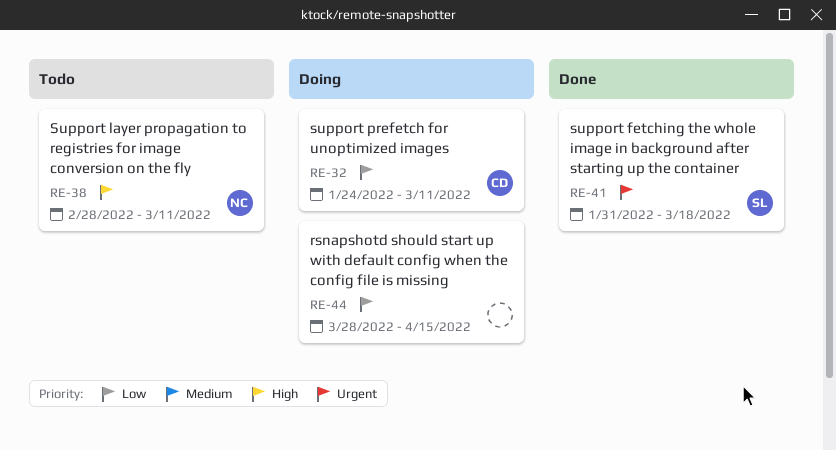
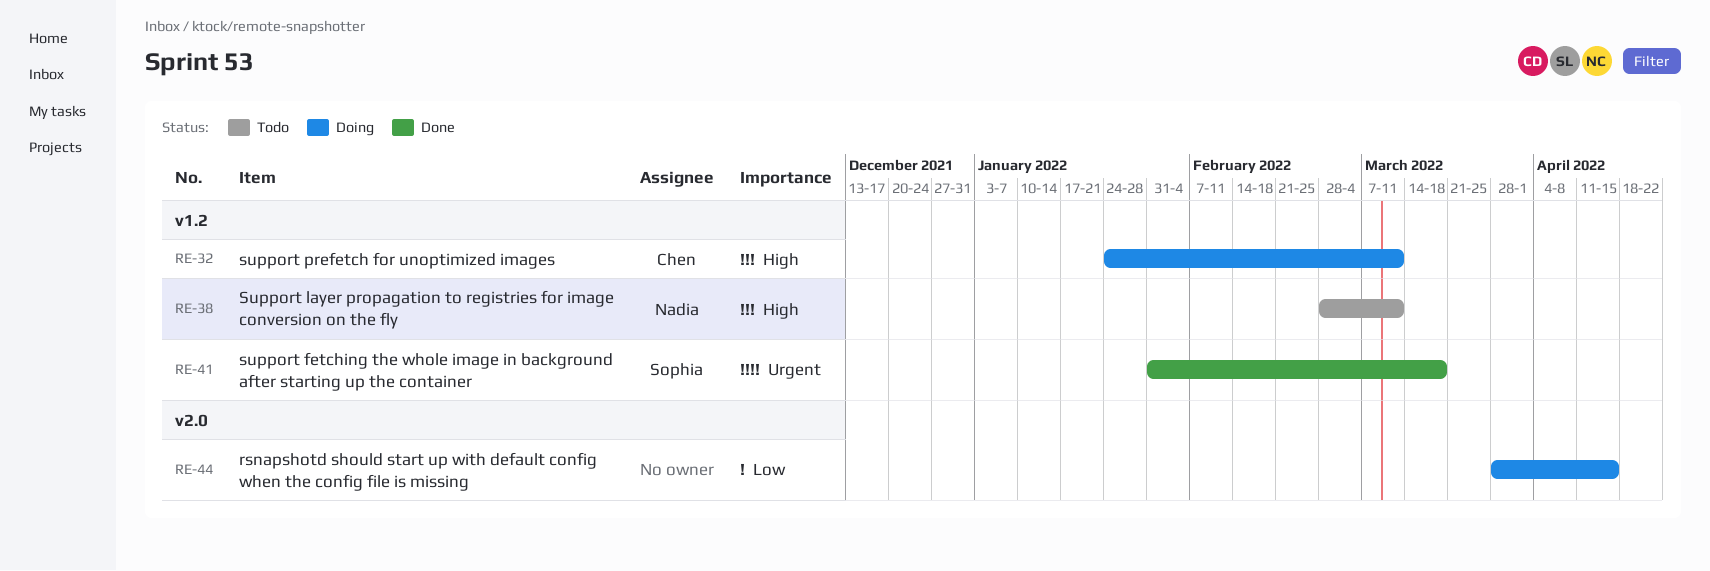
RE-32, priority: Low -> High

